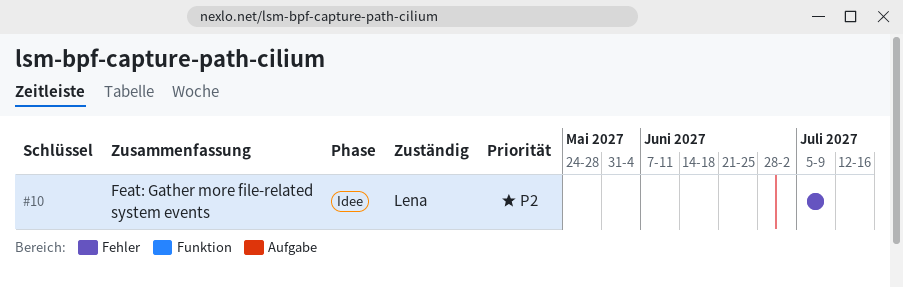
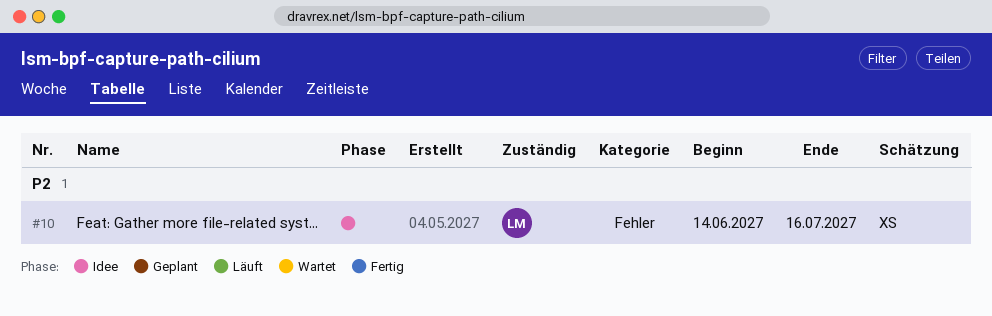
#10, start: Jul 5 -> Jun 14
#10, due: Jul 9 -> Jul 16

